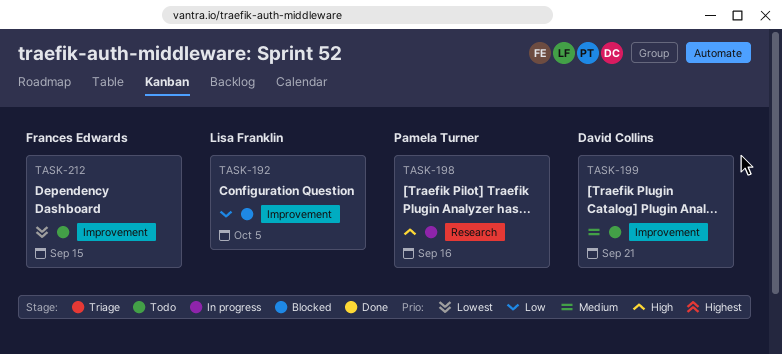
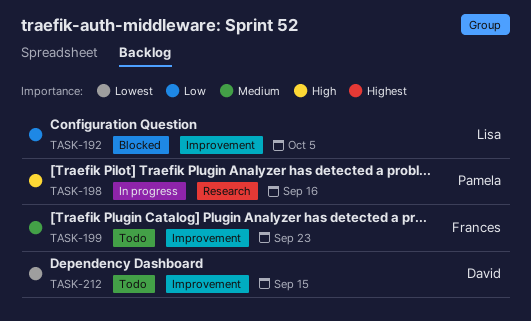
TASK-199, owner: David Collins -> Frances Edwards
TASK-199, due: Sep 21 -> Sep 23
TASK-212, owner: Frances Edwards -> David Collins

